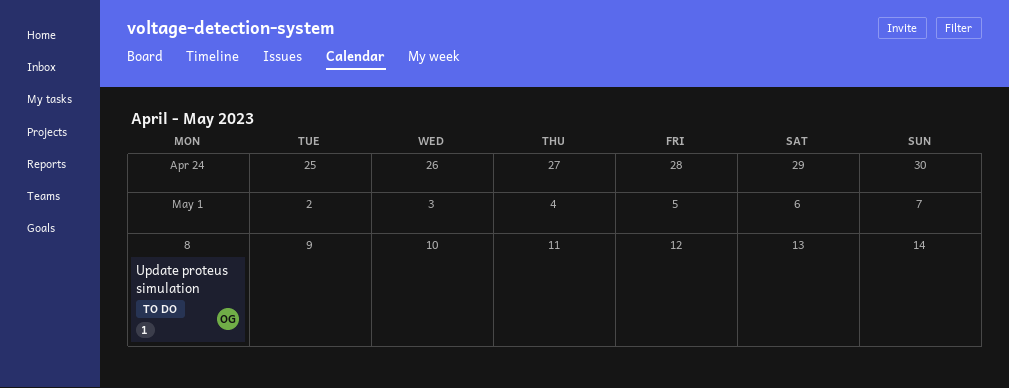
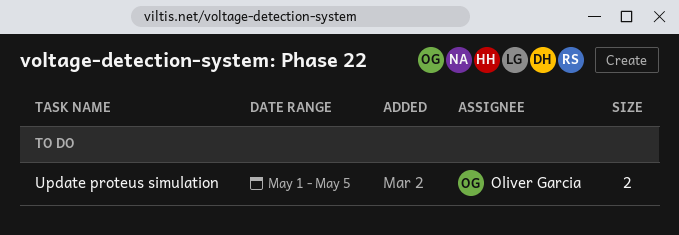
Update proteus simulation, estimate: 1 -> 2
Update proteus simulation, due: May 8 -> May 5

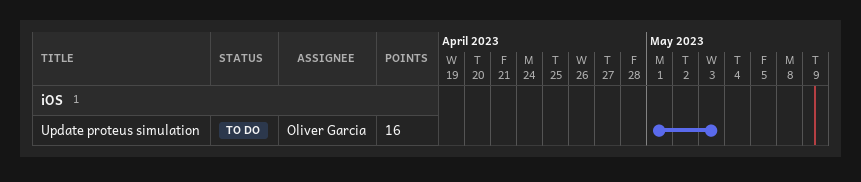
Update proteus simulation, estimate: 2 -> 16
Update proteus simulation, due: May 5 -> May 3

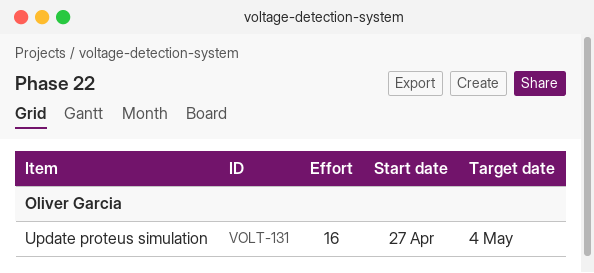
Update proteus simulation, start: May 1 -> Apr 27
Update proteus simulation, due: May 3 -> May 4

